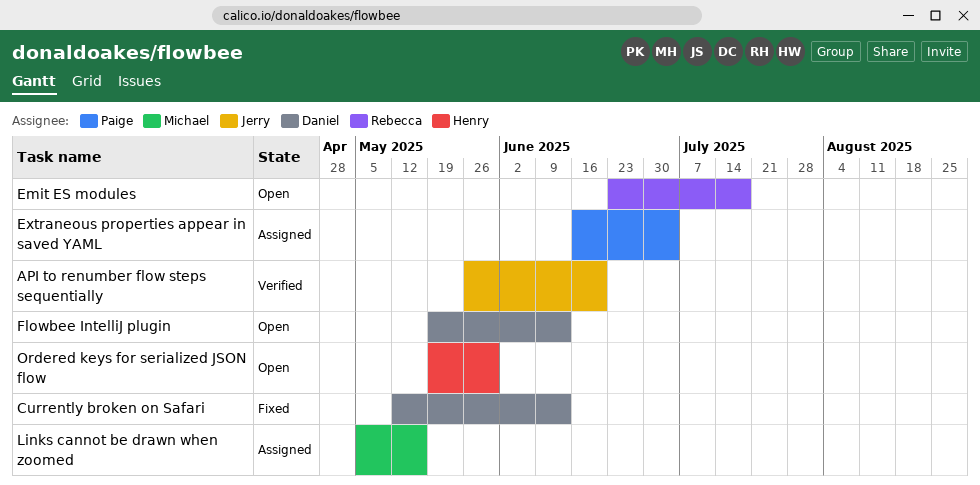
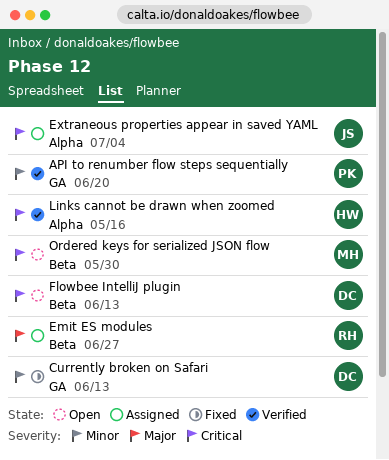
API to renumber flow steps sequentially, owner: Jerry -> Paige
Emit ES modules, status: Open -> Assigned
Emit ES modules, due: Jul 18 -> Jun 27
Extraneous properties appear in saved YAML, owner: Paige -> Jerry
Links cannot be drawn when zoomed, status: Assigned -> Verified
Links cannot be drawn when zoomed, owner: Michael -> Henry
Ordered keys for serialized JSON flow, owner: Henry -> Michael

